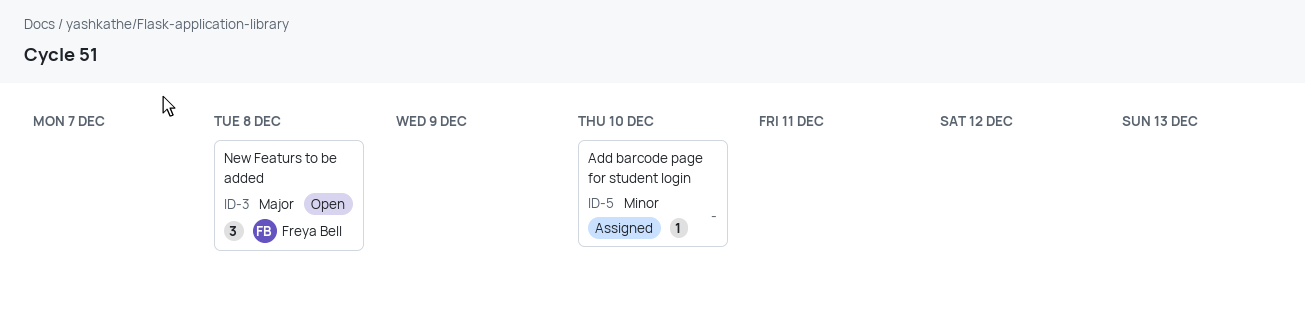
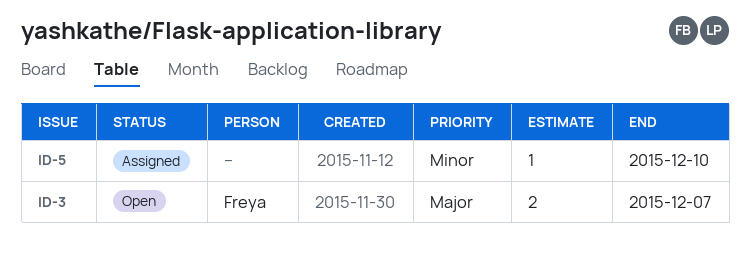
ID-3, estimate: 3 -> 2
ID-3, due: Dec 8 -> Dec 7

